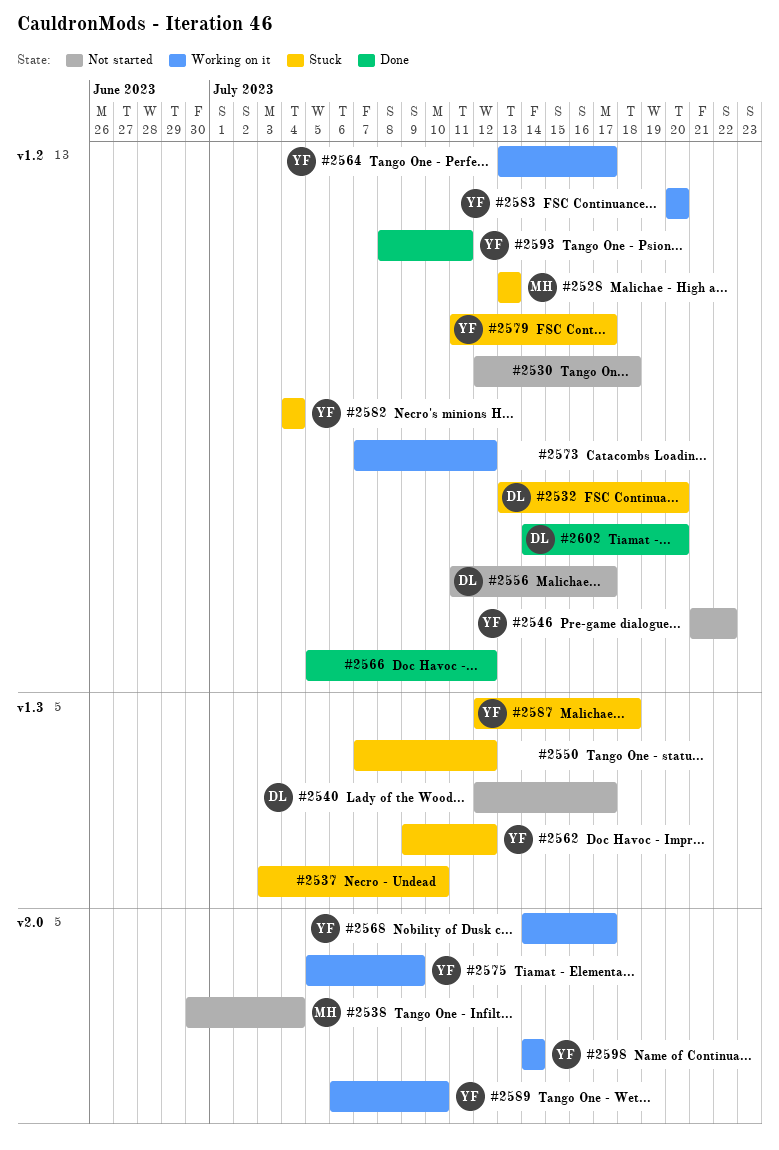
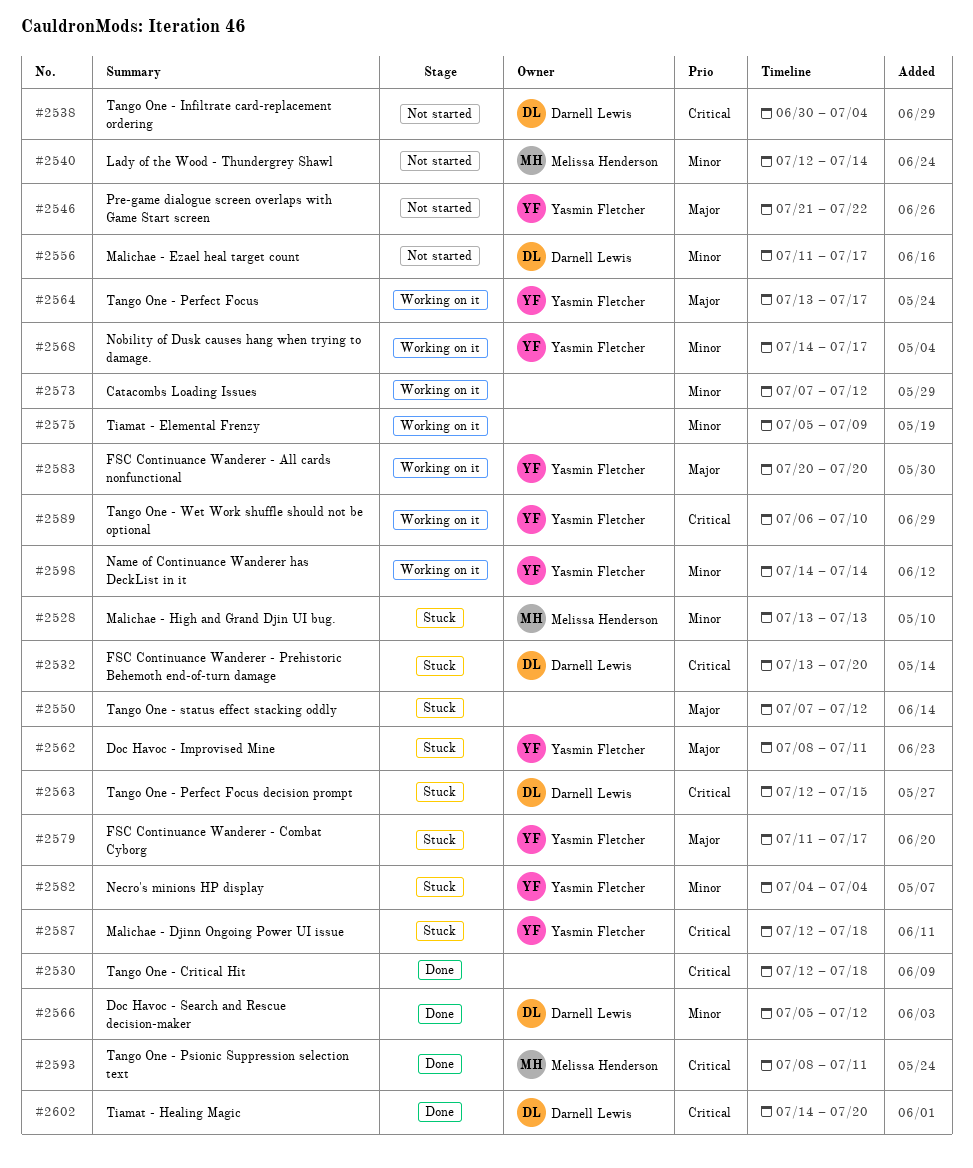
#2530, status: Not started -> Done
#2537: present -> none
#2538, owner: Melissa Henderson -> Darnell Lewis
#2540, owner: Darnell Lewis -> Melissa Henderson
#2540, due: Jul 17 -> Jul 14
#2562, start: Jul 9 -> Jul 8
#2562, due: Jul 12 -> Jul 11
#2563: none -> present
#2566, owner: none -> Darnell Lewis
#2575, owner: Yasmin Fletcher -> none
#2593, owner: Yasmin Fletcher -> Melissa Henderson

